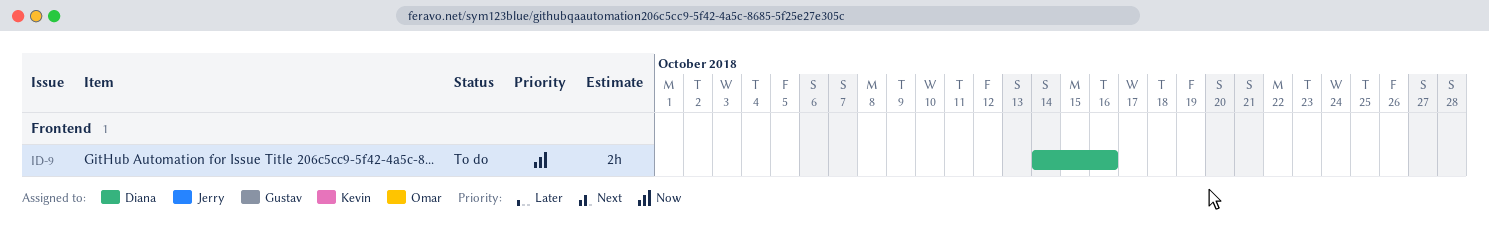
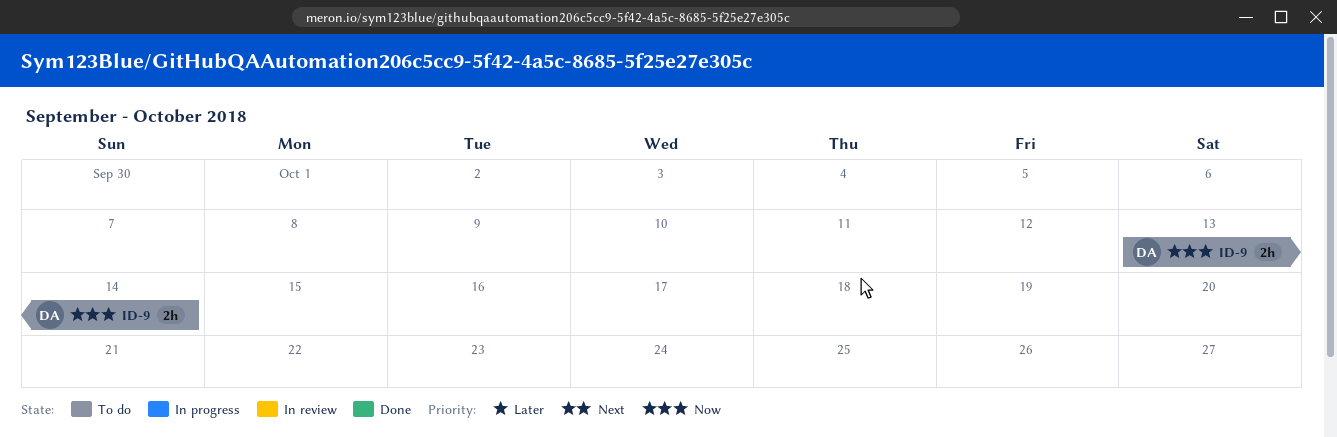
ID-9, start: Oct 14 -> Oct 13
ID-9, due: Oct 16 -> Oct 14

